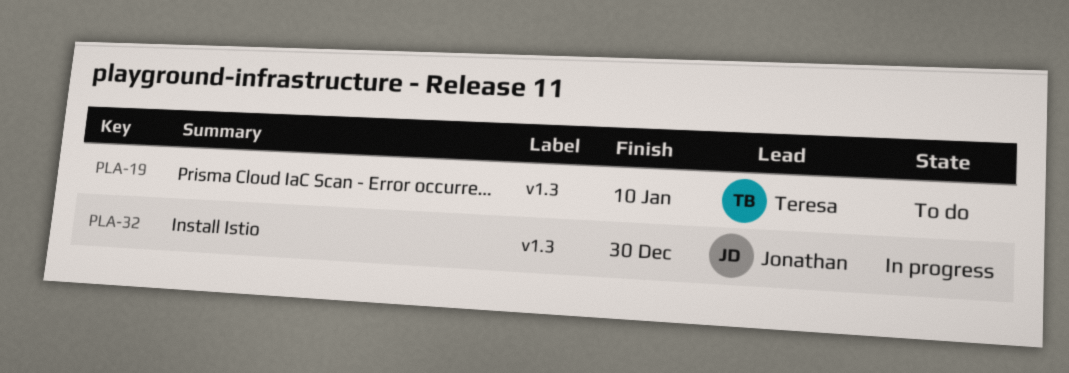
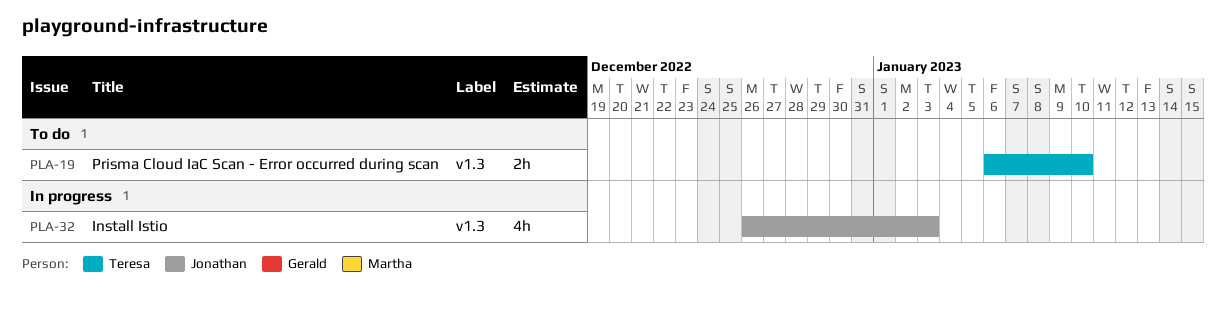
PLA-32, due: Dec 30 -> Jan 3

